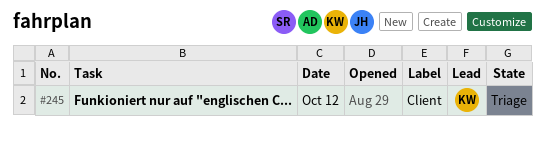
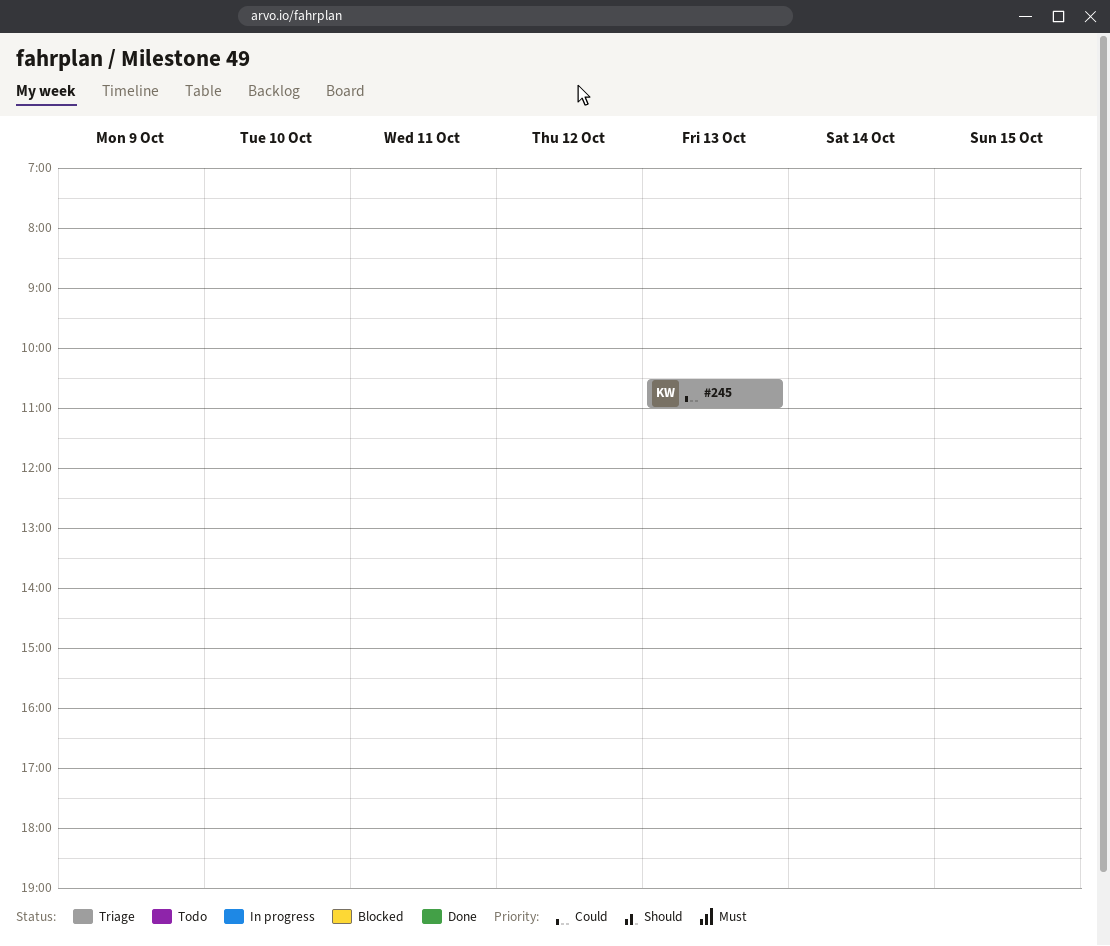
#245, day: Oct 12 -> Oct 13

